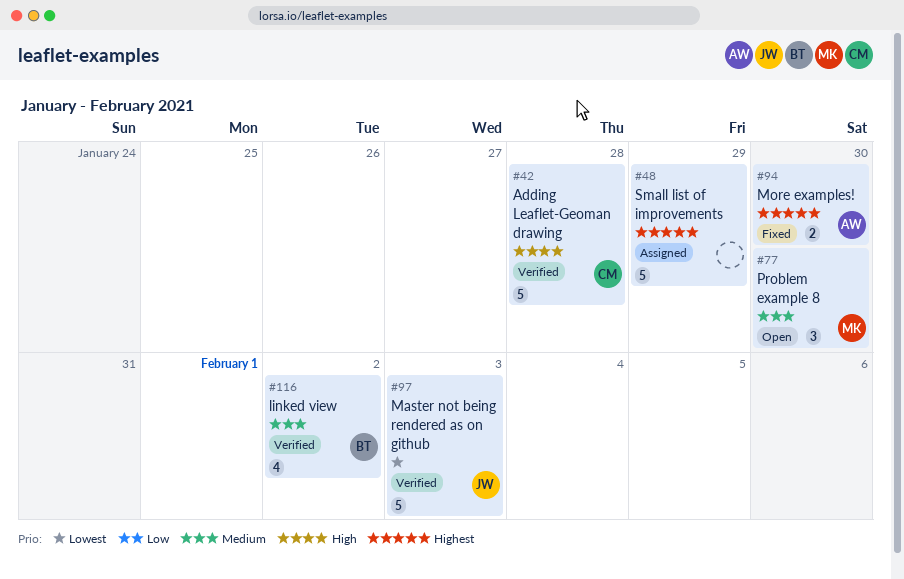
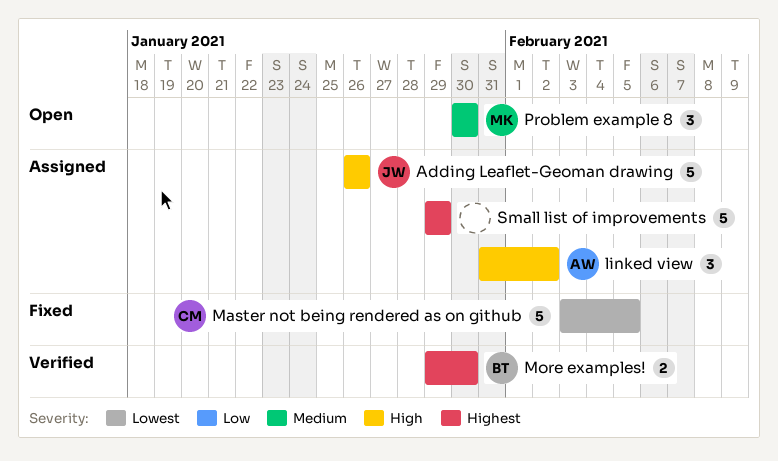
Adding Leaflet-Geoman drawing, status: Verified -> Assigned
Adding Leaflet-Geoman drawing, owner: CM -> JW
Adding Leaflet-Geoman drawing, due: Jan 28 -> Jan 26
linked view, status: Verified -> Assigned
linked view, owner: BT -> AW
linked view, priority: Medium -> High
linked view, estimate: 4 -> 3
Master not being rendered as on github, status: Verified -> Fixed
Master not being rendered as on github, owner: JW -> CM
Master not being rendered as on github, due: Feb 3 -> Feb 5
More examples!, status: Fixed -> Verified
More examples!, owner: AW -> BT

